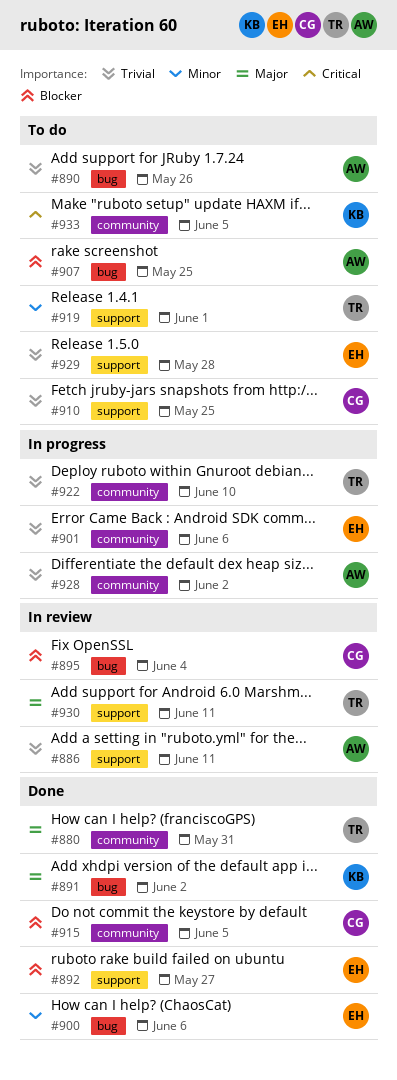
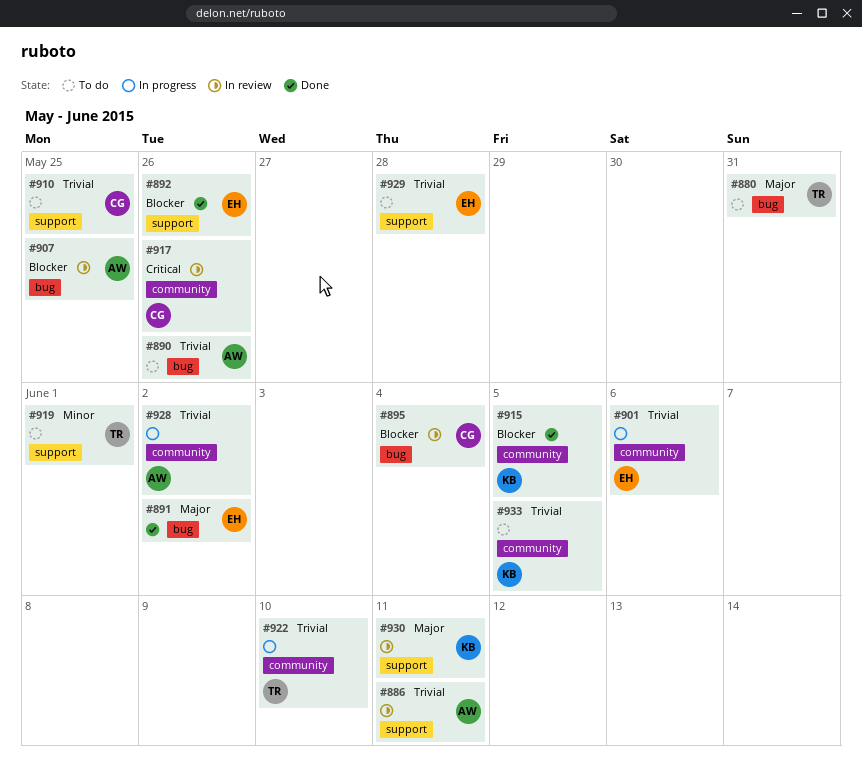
#880, status: Done -> To do
#880, label: community -> bug
#891, owner: KB -> EH
#892, due: May 27 -> May 26
#900: present -> none
#907, status: To do -> In review
#915, owner: CG -> KB
#917: none -> present
#930, owner: TR -> KB
#933, priority: Critical -> Trivial

